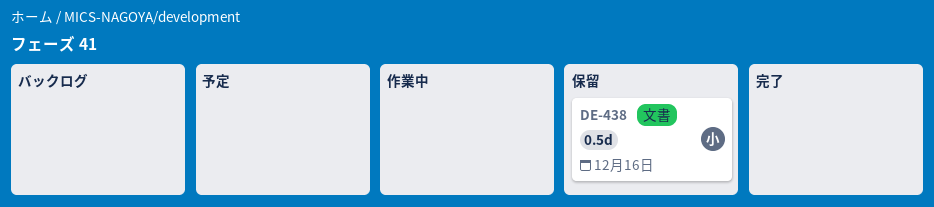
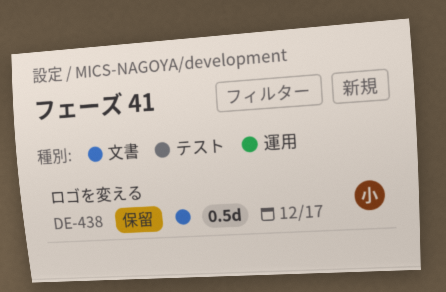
DE-438, due: Dec 16 -> Dec 17

